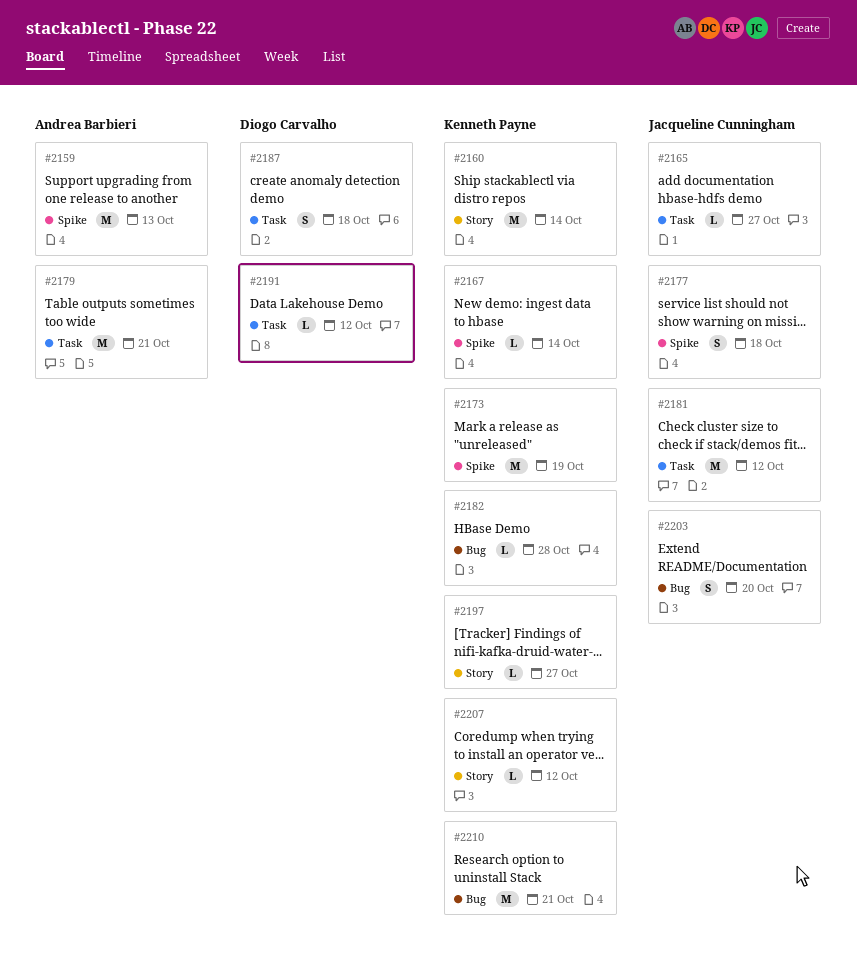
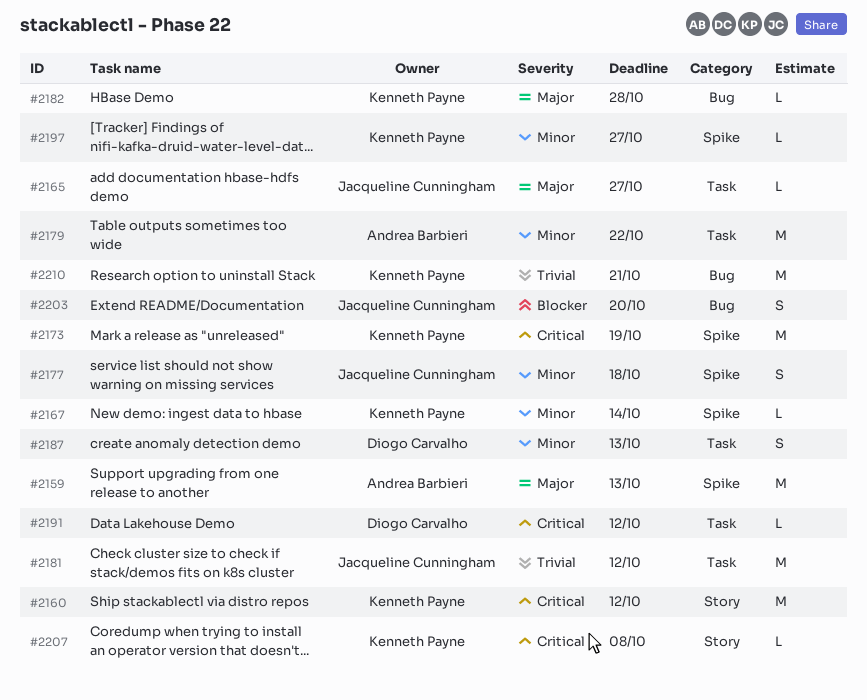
#2160, due: Oct 14 -> Oct 12
#2179, due: Oct 21 -> Oct 22
#2187, due: Oct 18 -> Oct 13
#2197, label: Story -> Spike
#2207, due: Oct 12 -> Oct 8

